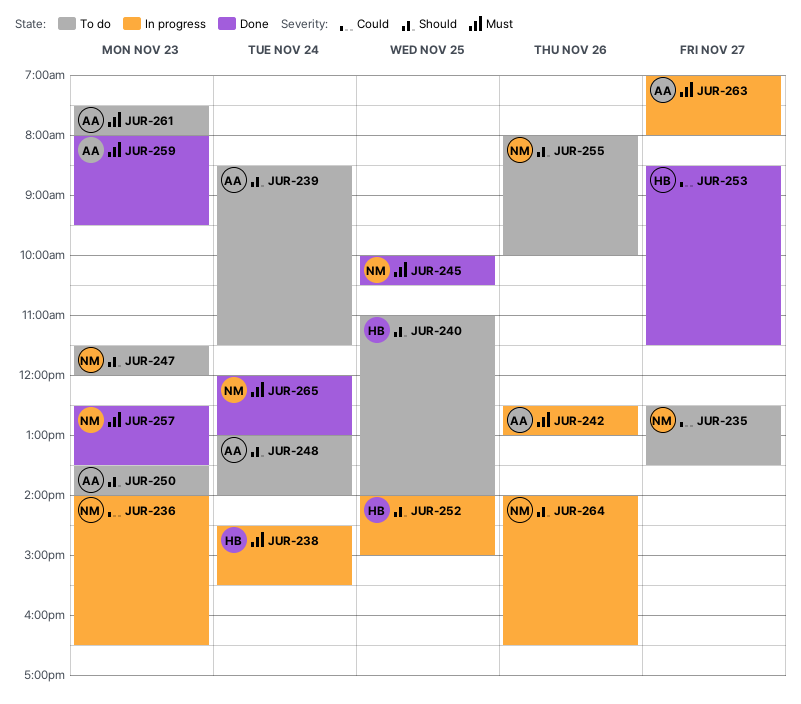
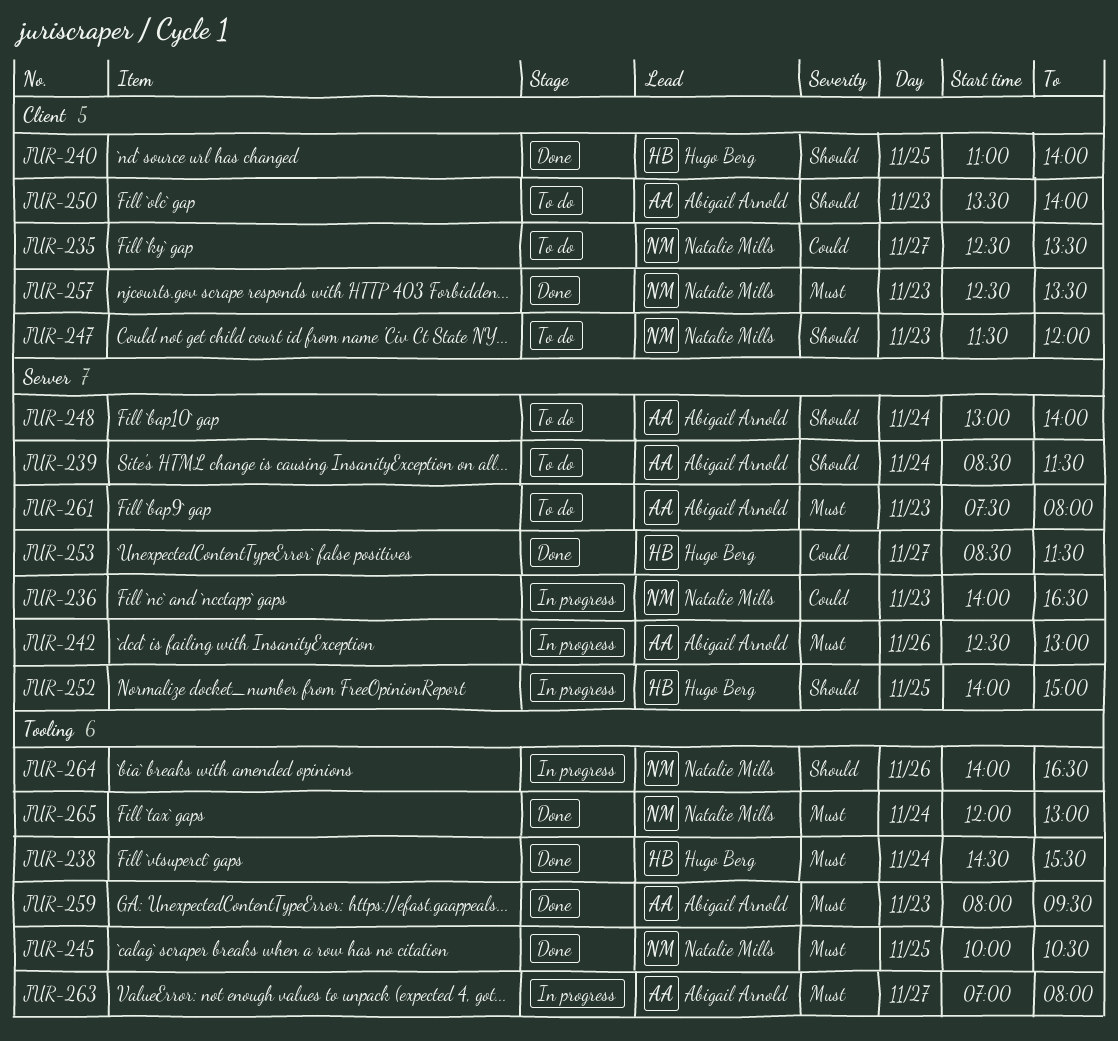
JUR-238, status: In progress -> Done
JUR-240, status: To do -> Done
JUR-255: present -> none

